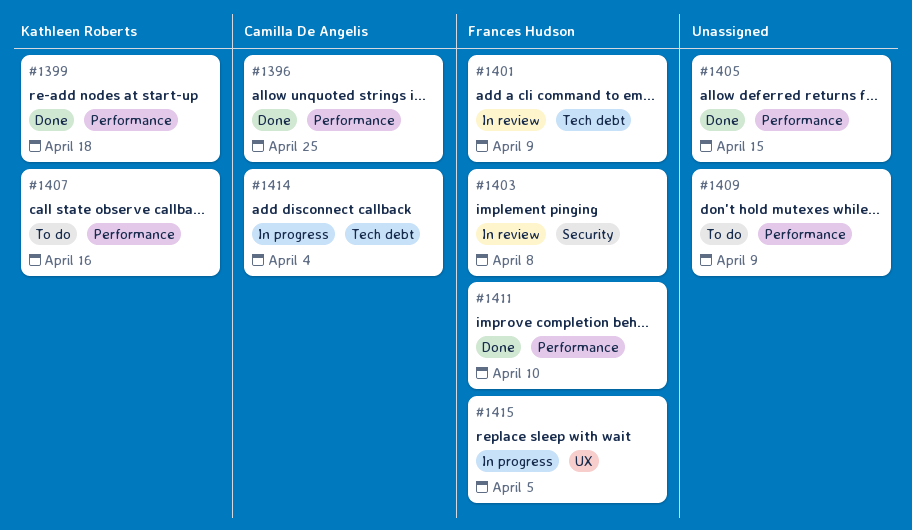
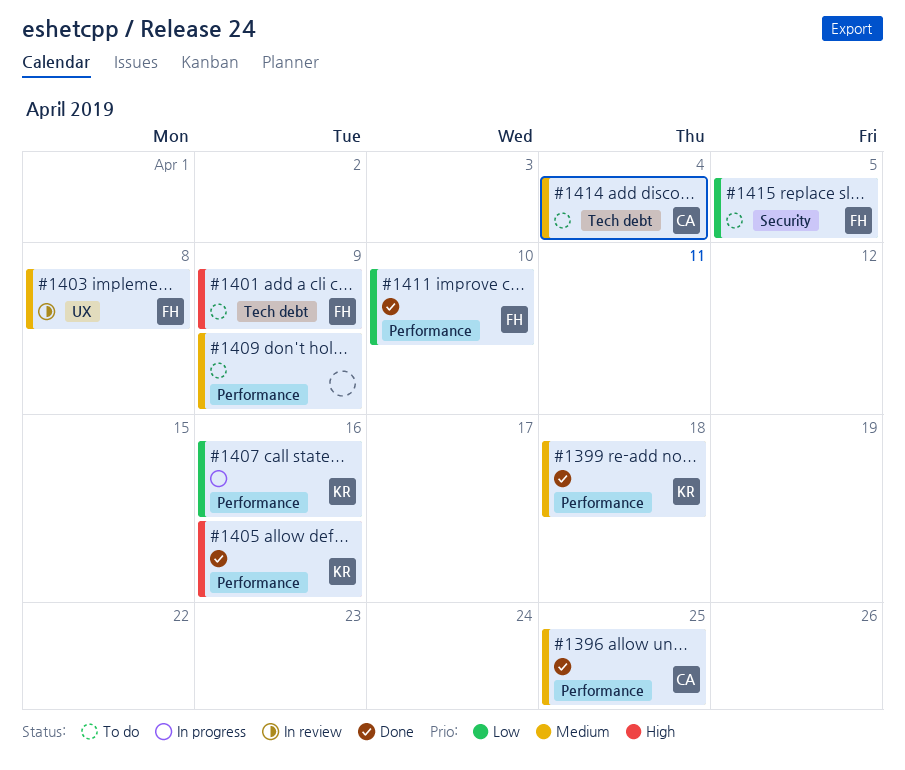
#1401, status: In review -> To do
#1403, label: Security -> UX
#1405, owner: none -> Kathleen Roberts
#1405, due: Apr 15 -> Apr 16
#1407, status: To do -> In progress
#1414, status: In progress -> To do
#1415, status: In progress -> To do
#1415, label: UX -> Security

